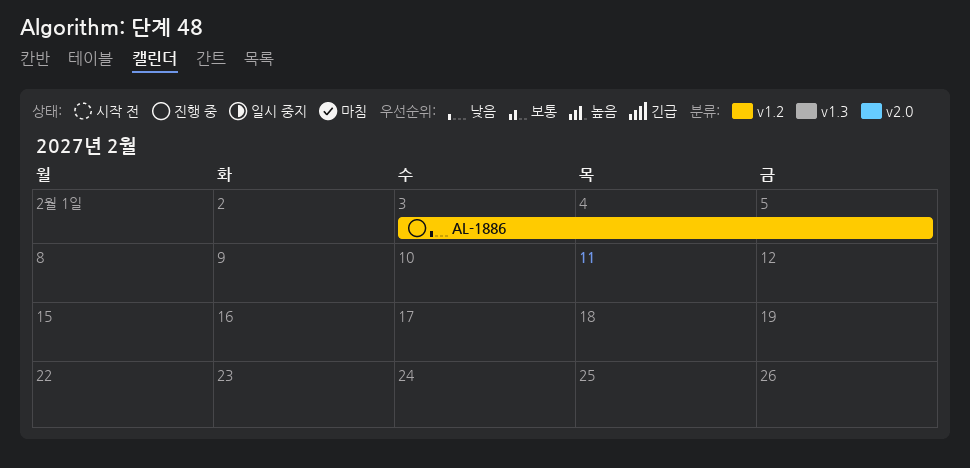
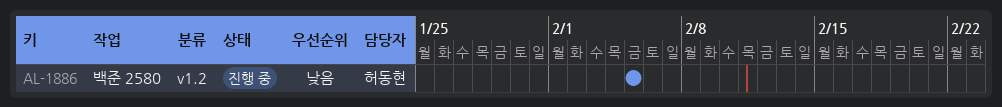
AL-1886, start: Feb 3 -> Feb 5

